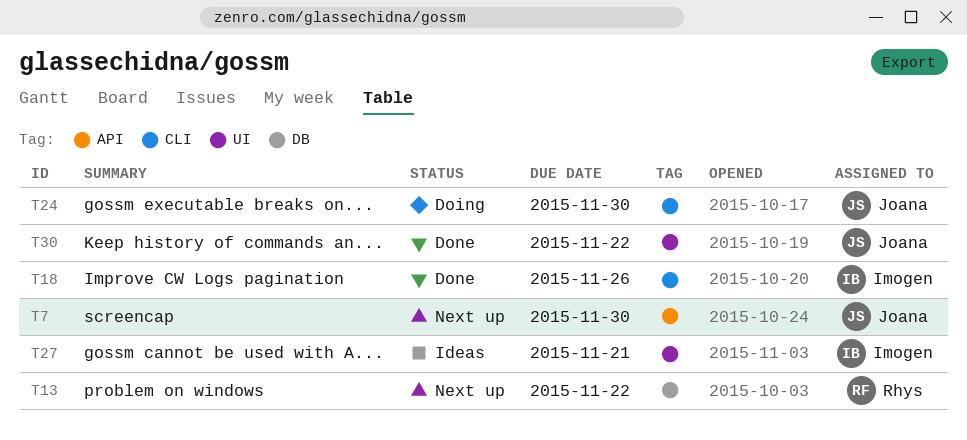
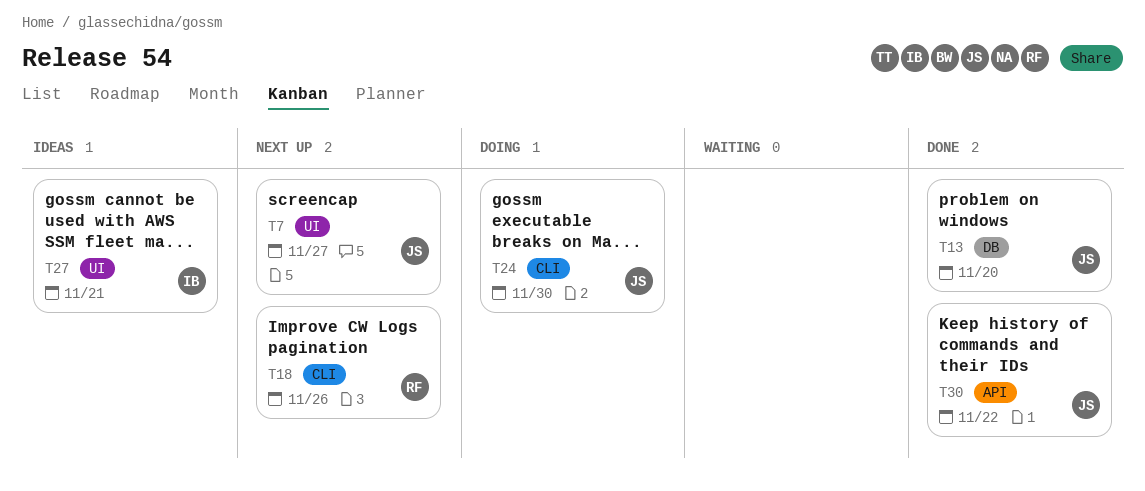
T7, label: API -> UI
T7, due: Nov 30 -> Nov 27
T13, status: Next up -> Done
T13, owner: Rhys -> Joana
T13, due: Nov 22 -> Nov 20
T18, status: Done -> Next up
T18, owner: Imogen -> Rhys
T30, label: UI -> API

